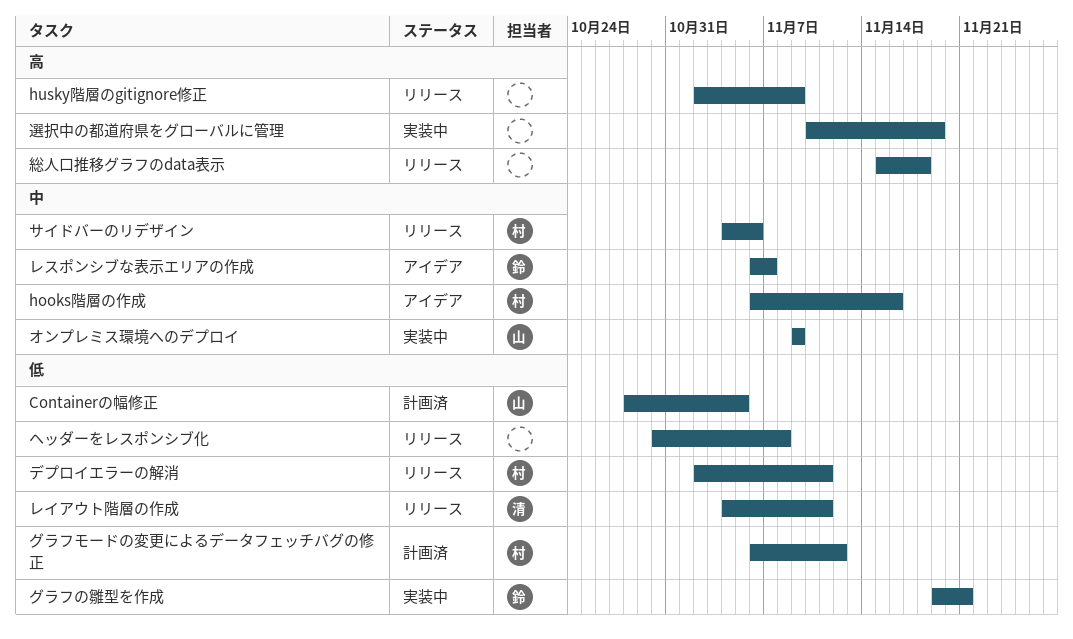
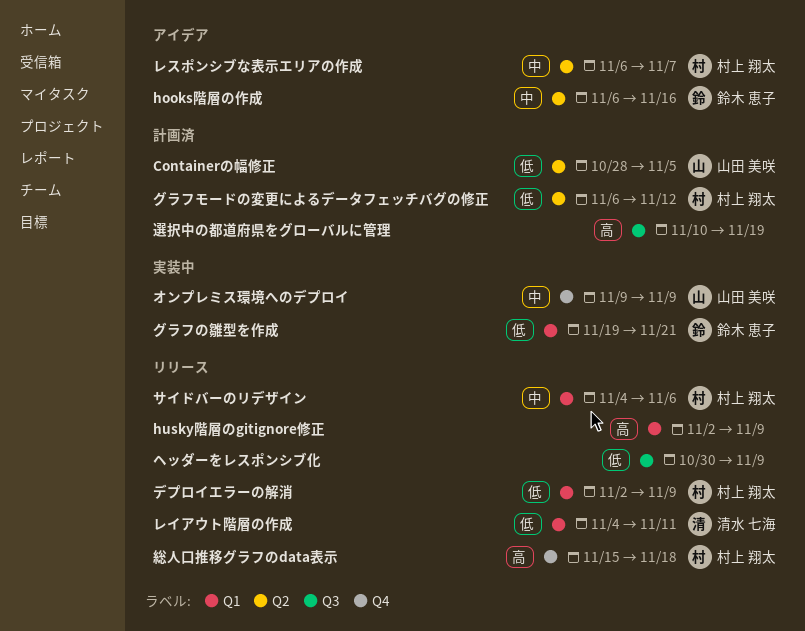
hooks階層の作成, owner: 村上 翔太 -> 鈴木 恵子
デプロイエラーの解消, due: Nov 11 -> Nov 9
ヘッダーをレスポンシブ化, due: Nov 8 -> Nov 9
レスポンシブな表示エリアの作成, owner: 鈴木 恵子 -> 村上 翔太
総人口推移グラフのdata表示, owner: none -> 村上 翔太
選択中の都道府県をグローバルに管理, status: 実装中 -> 計画済

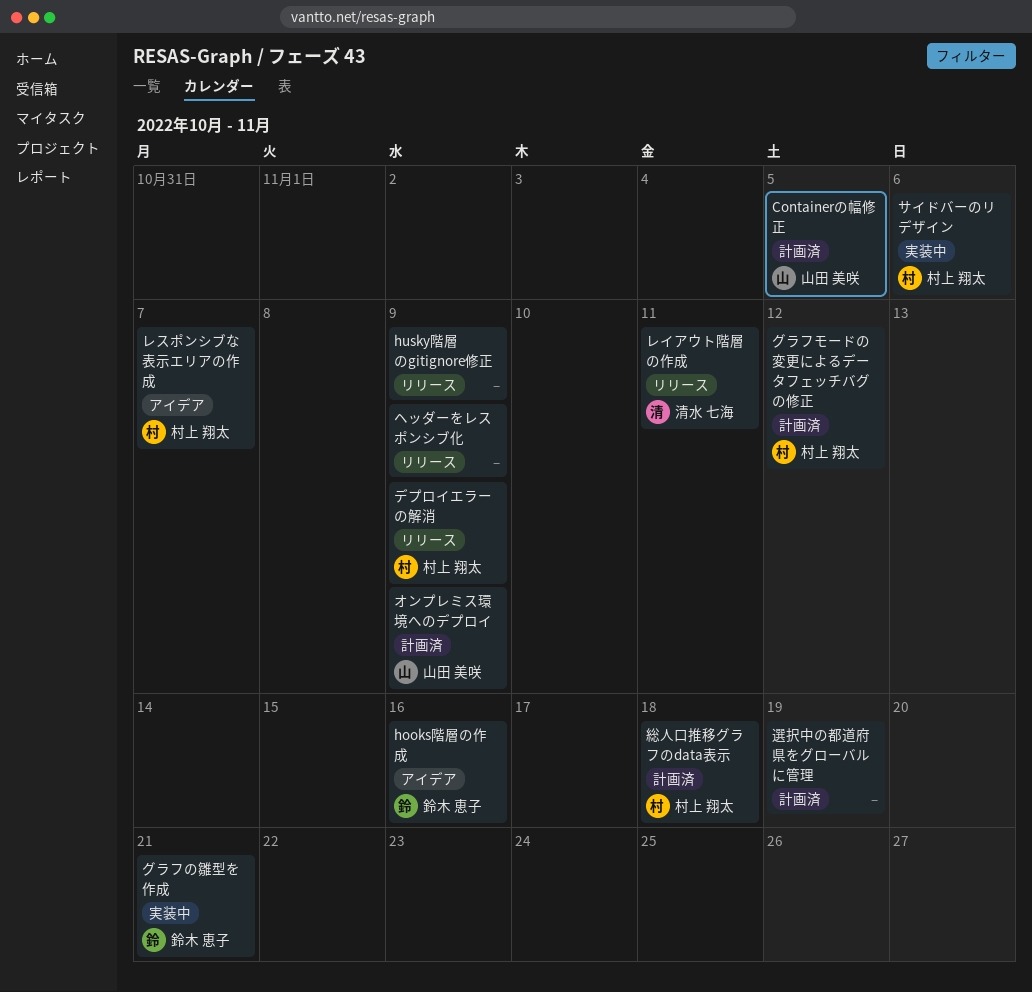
オンプレミス環境へのデプロイ, status: 実装中 -> 計画済
サイドバーのリデザイン, status: リリース -> 実装中
総人口推移グラフのdata表示, status: リリース -> 計画済

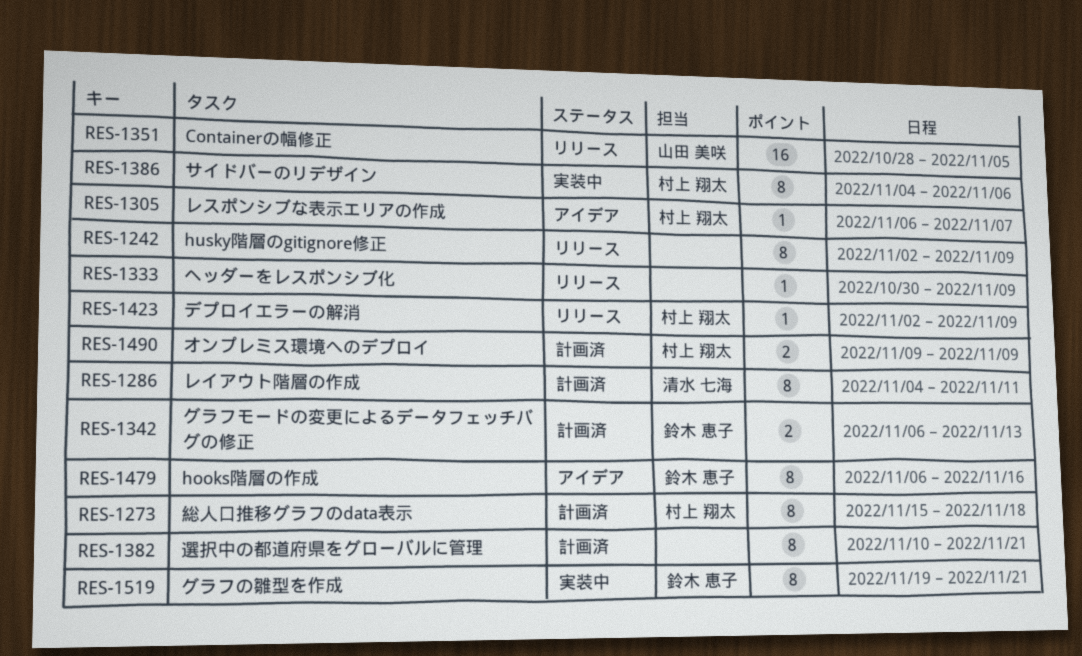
Containerの幅修正, status: 計画済 -> リリース
オンプレミス環境へのデプロイ, owner: 山田 美咲 -> 村上 翔太
グラフモードの変更によるデータフェッチバグの修正, owner: 村上 翔太 -> 鈴木 恵子
グラフモードの変更によるデータフェッチバグの修正, due: Nov 12 -> Nov 13
レイアウト階層の作成, status: リリース -> 計画済
選択中の都道府県をグローバルに管理, due: Nov 19 -> Nov 21

